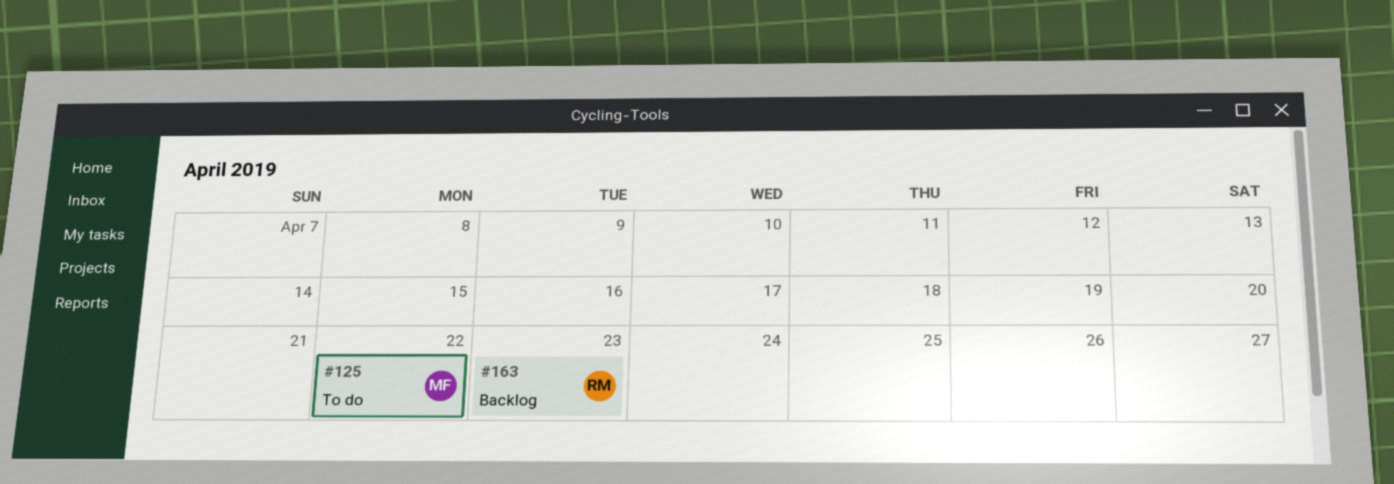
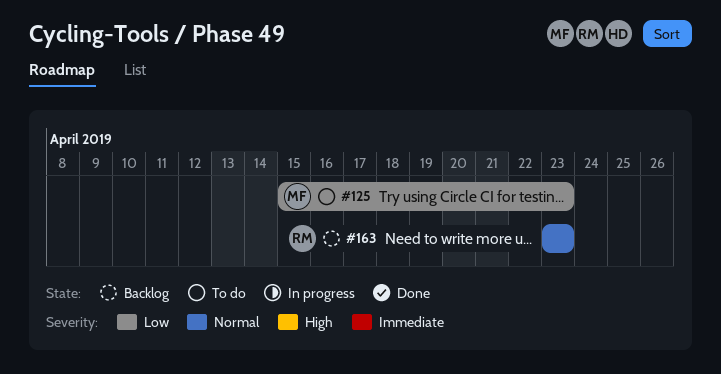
#125, due: Apr 22 -> Apr 23

